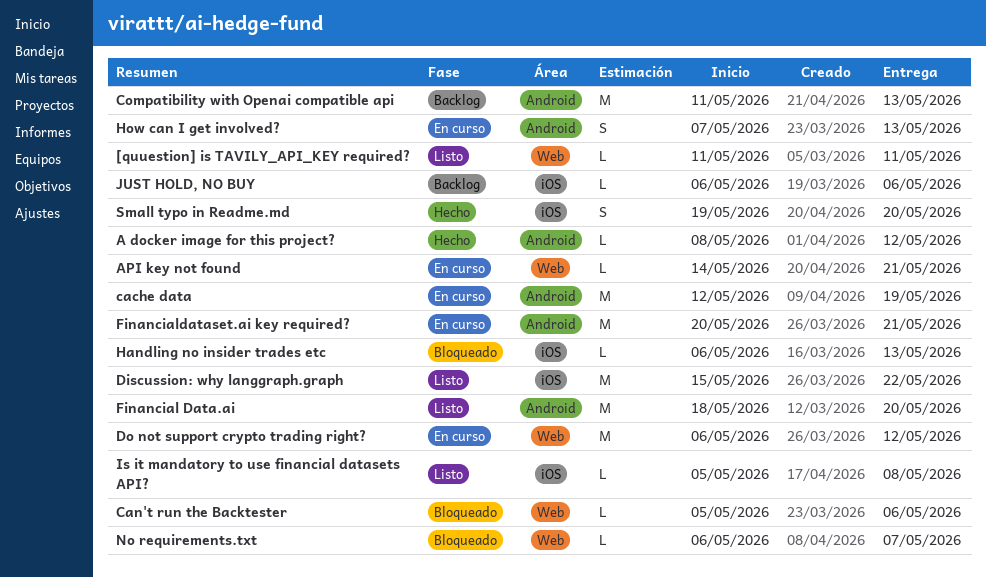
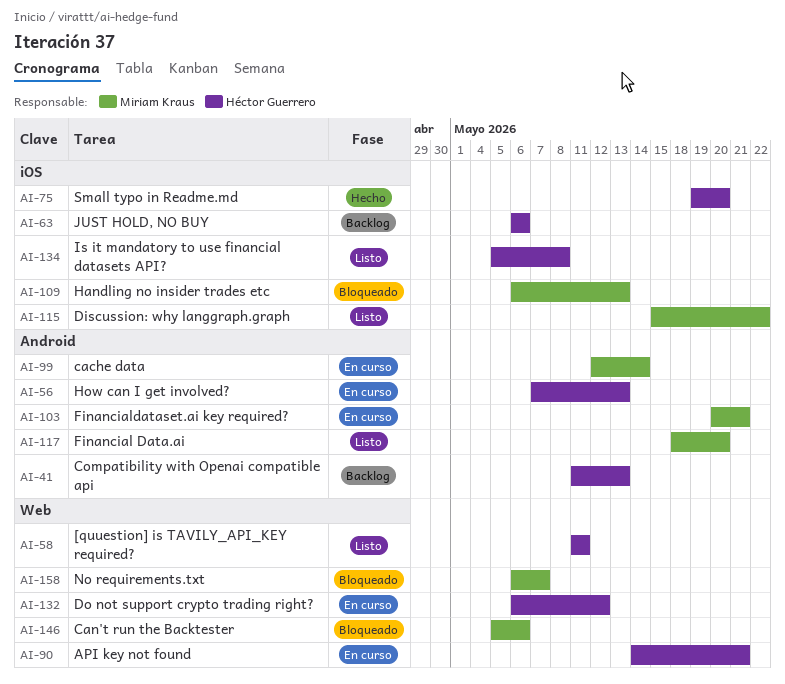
A docker image for this project?: present -> none
cache data, due: May 19 -> May 14

